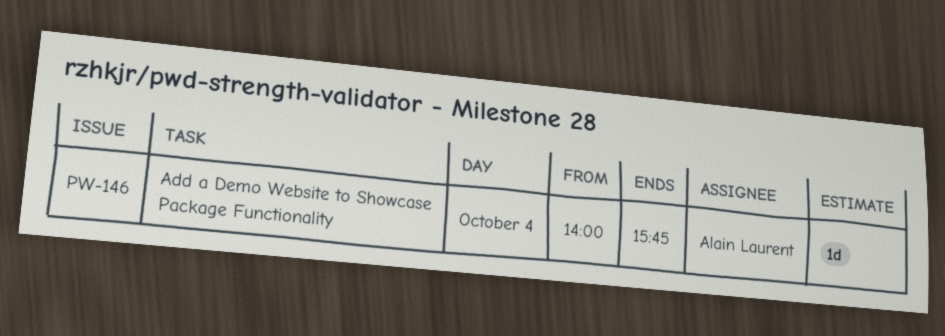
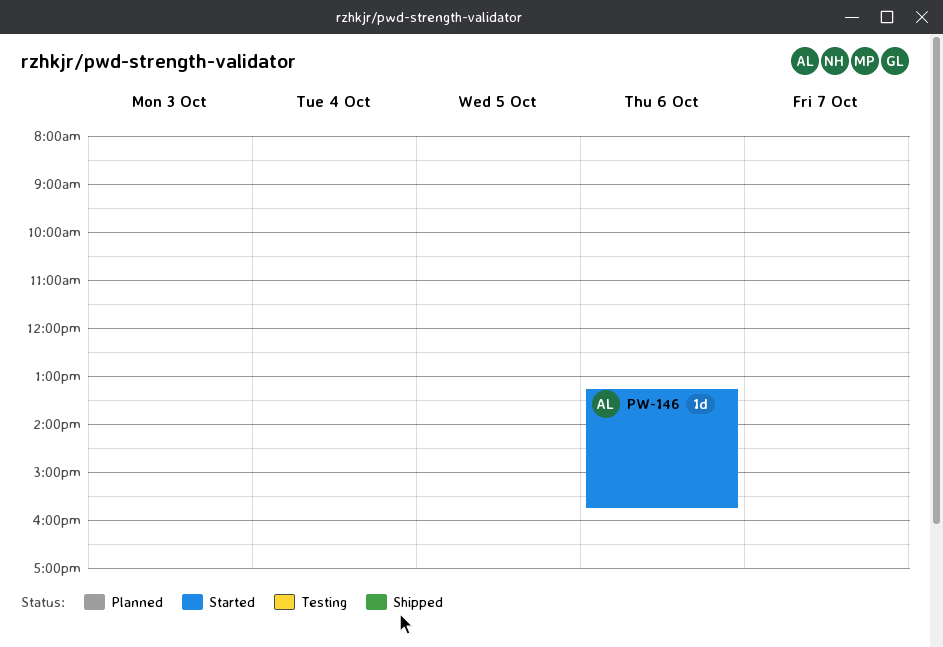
PW-146, day: Oct 4 -> Oct 6
PW-146, begins: 14:00 -> 13:15

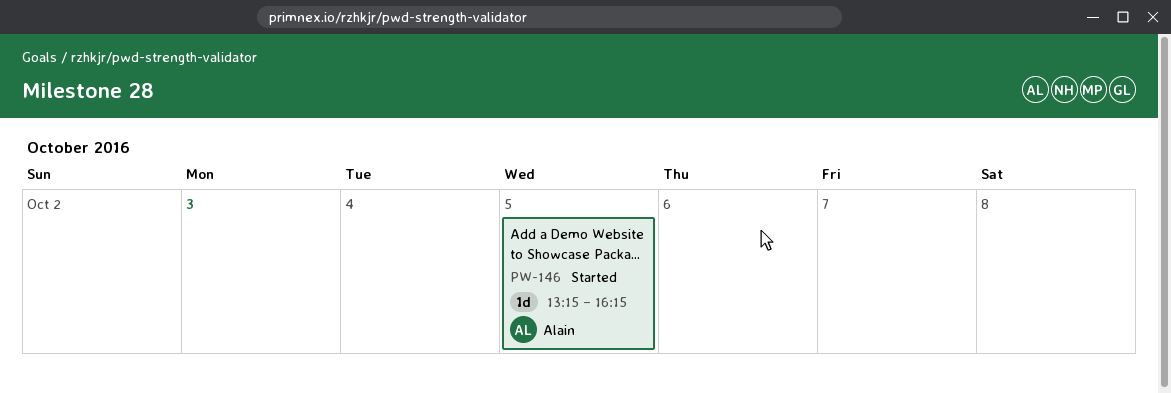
PW-146, day: Oct 6 -> Oct 5
PW-146, ends: 15:45 -> 16:15

